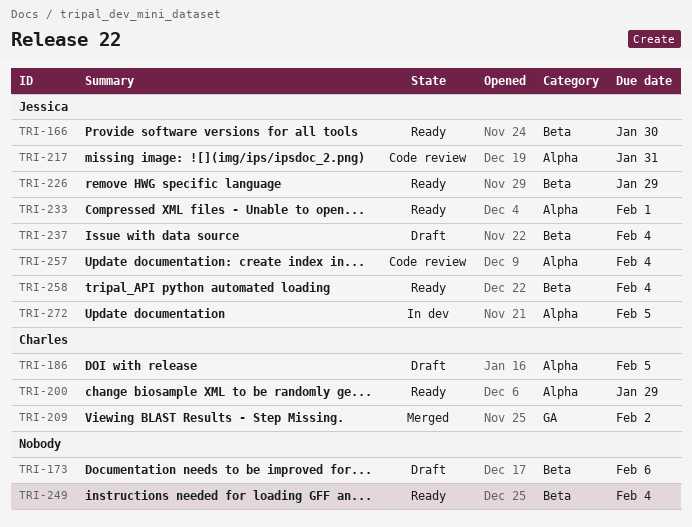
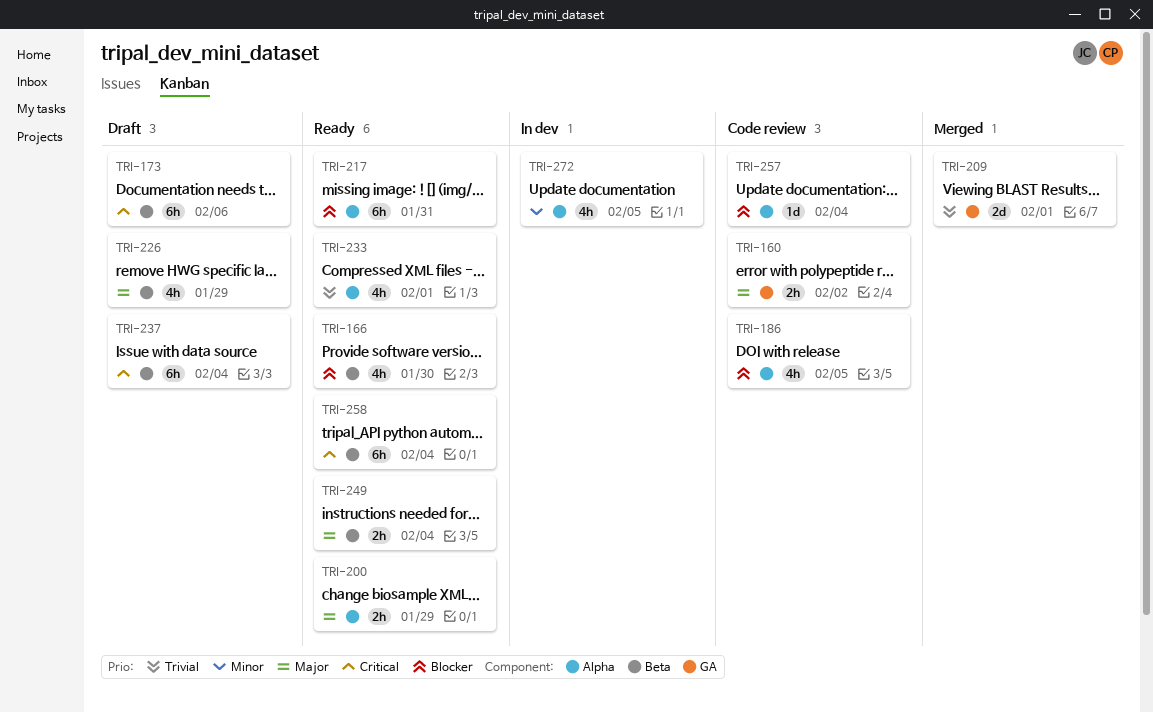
TRI-160: none -> present
TRI-186, status: Draft -> Code review
TRI-209, due: Feb 2 -> Feb 1
TRI-217, status: Code review -> Ready
TRI-226, status: Ready -> Draft

